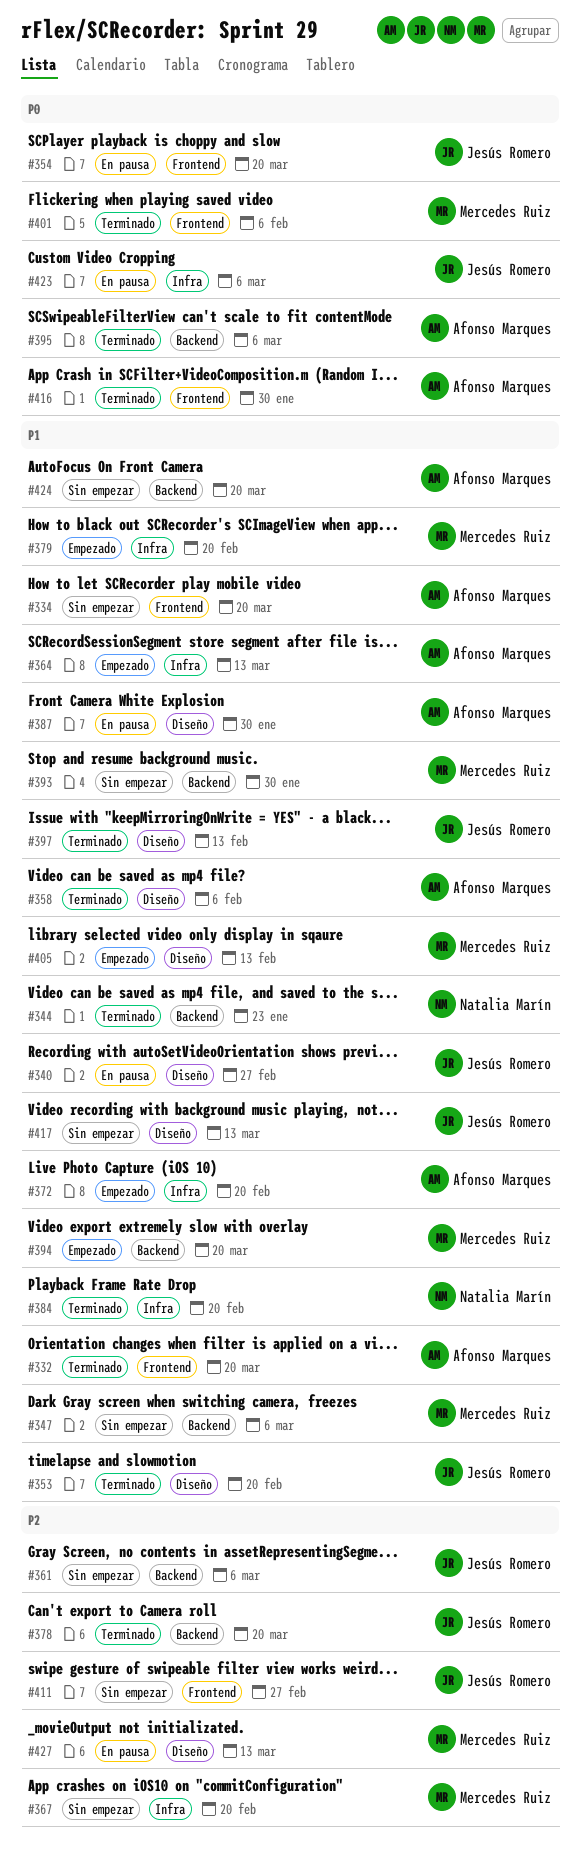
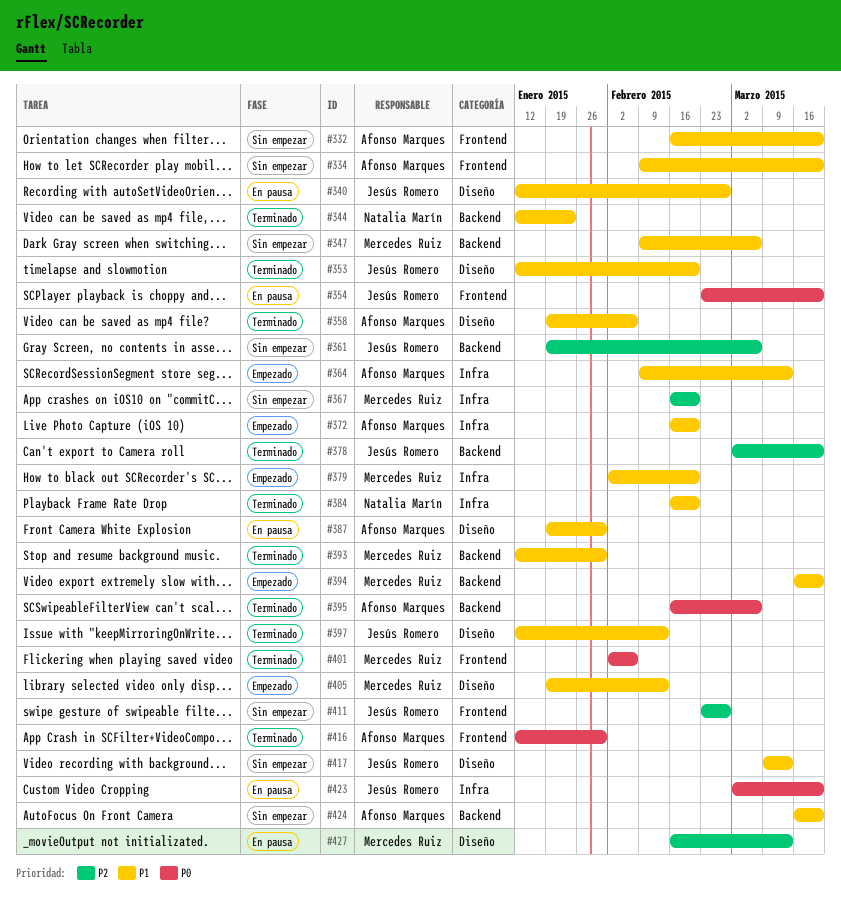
#332, status: Terminado -> Sin empezar
#393, status: Sin empezar -> Terminado
#423, due: Mar 6 -> Mar 20

